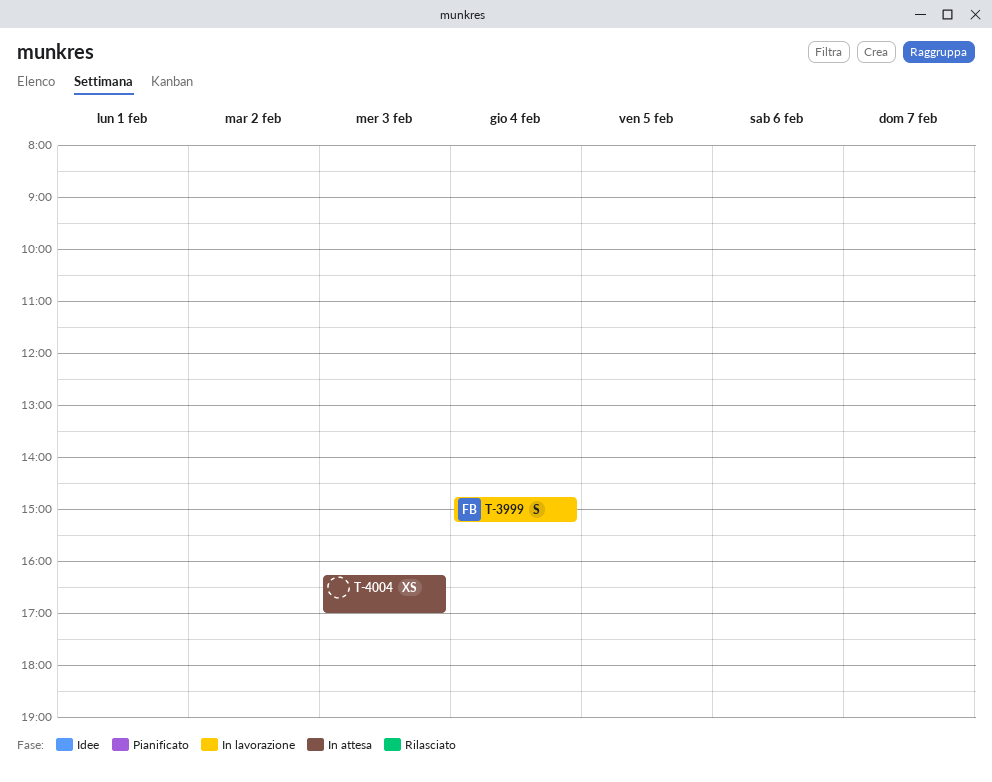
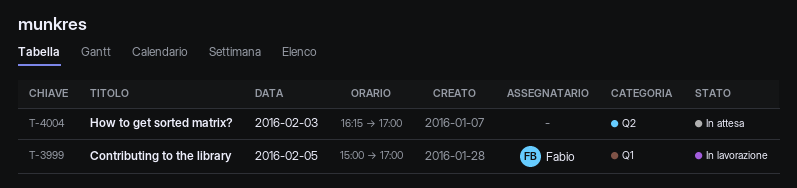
T-3999, day: Feb 4 -> Feb 5
T-3999, begins: 14:45 -> 15:00
T-3999, ends: 15:15 -> 17:00

